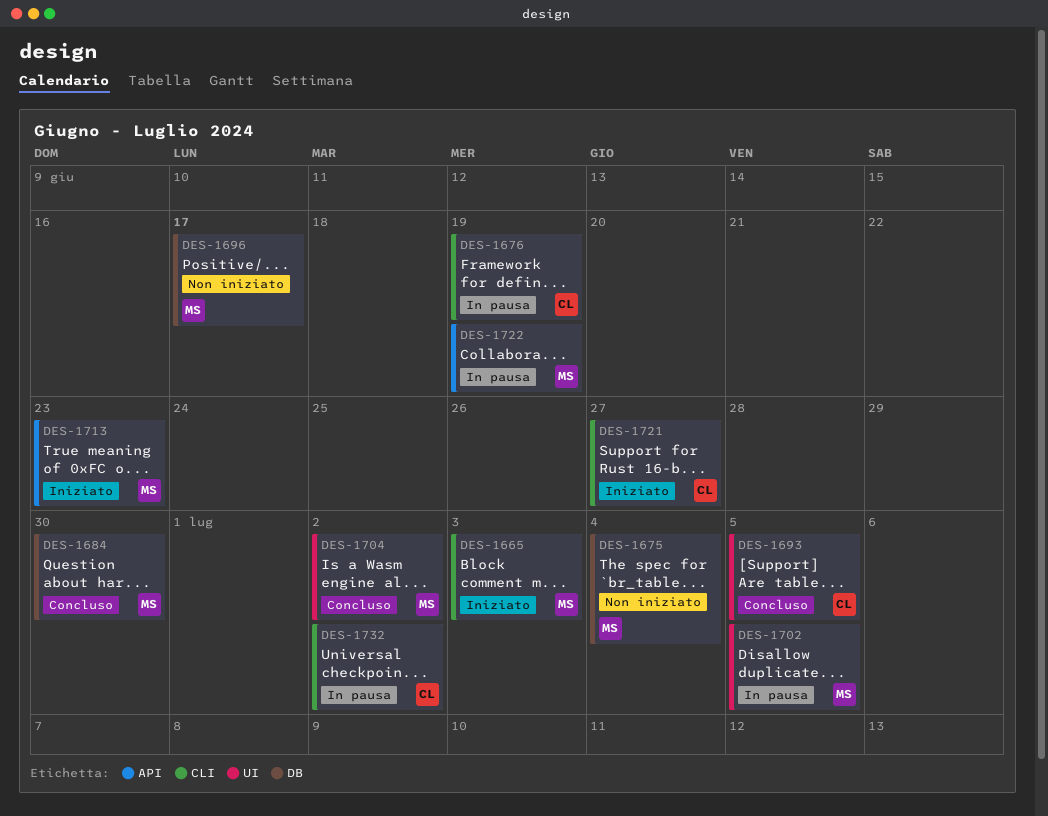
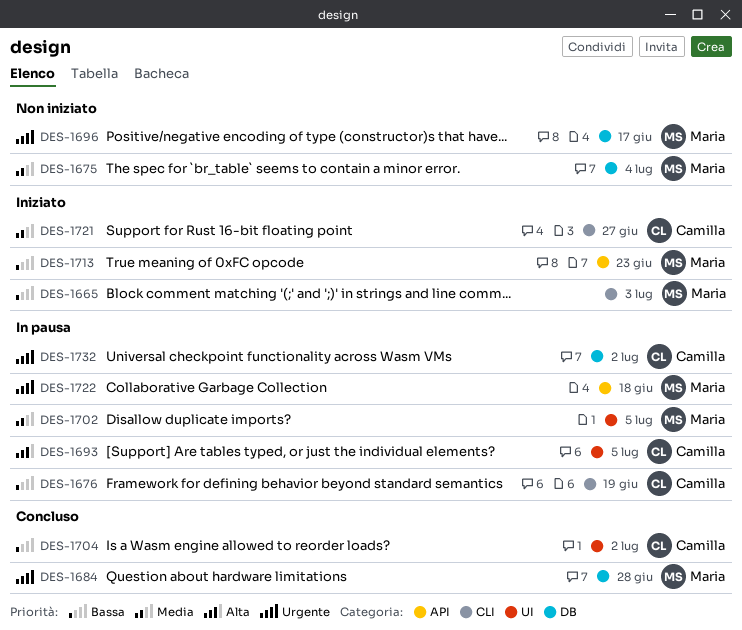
DES-1684, due: Jun 30 -> Jun 28
DES-1693, status: Concluso -> In pausa
DES-1704, owner: Maria -> Camilla
DES-1722, due: Jun 19 -> Jun 18
DES-1732, label: CLI -> DB

